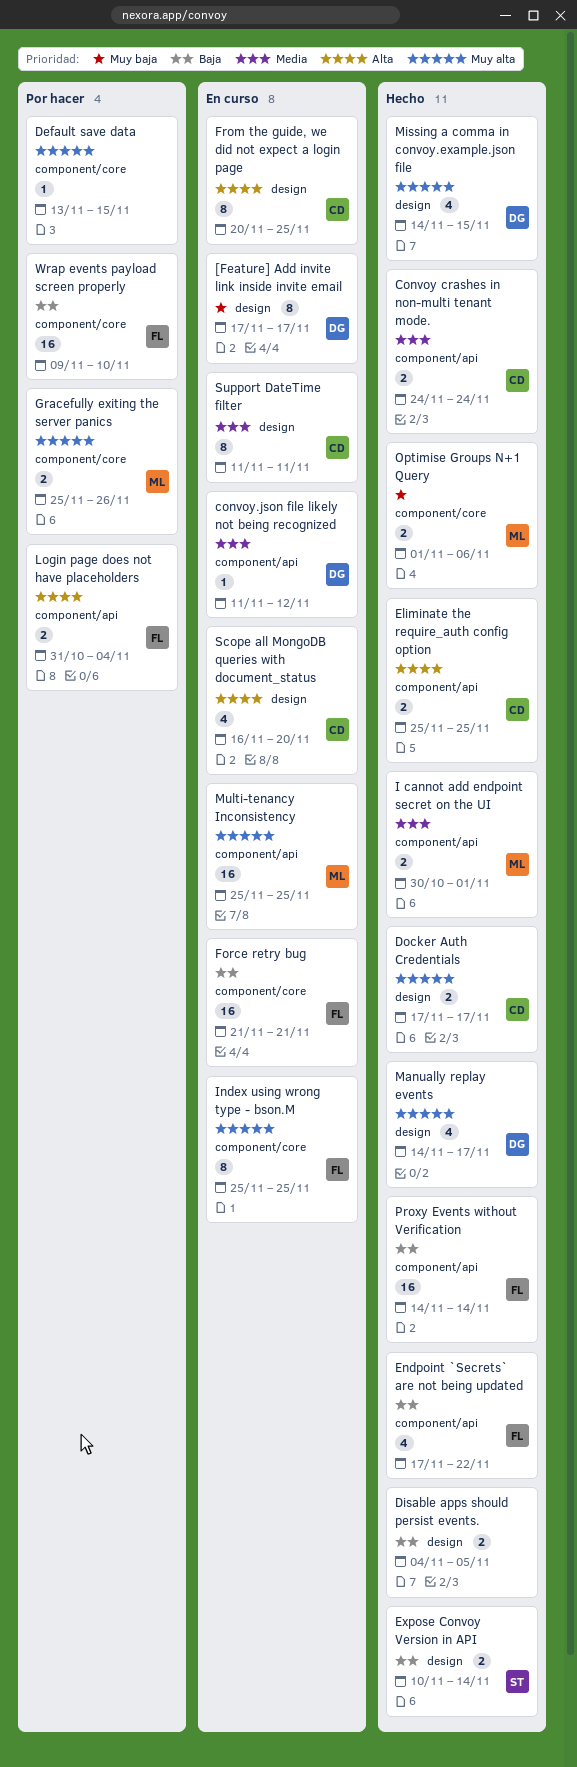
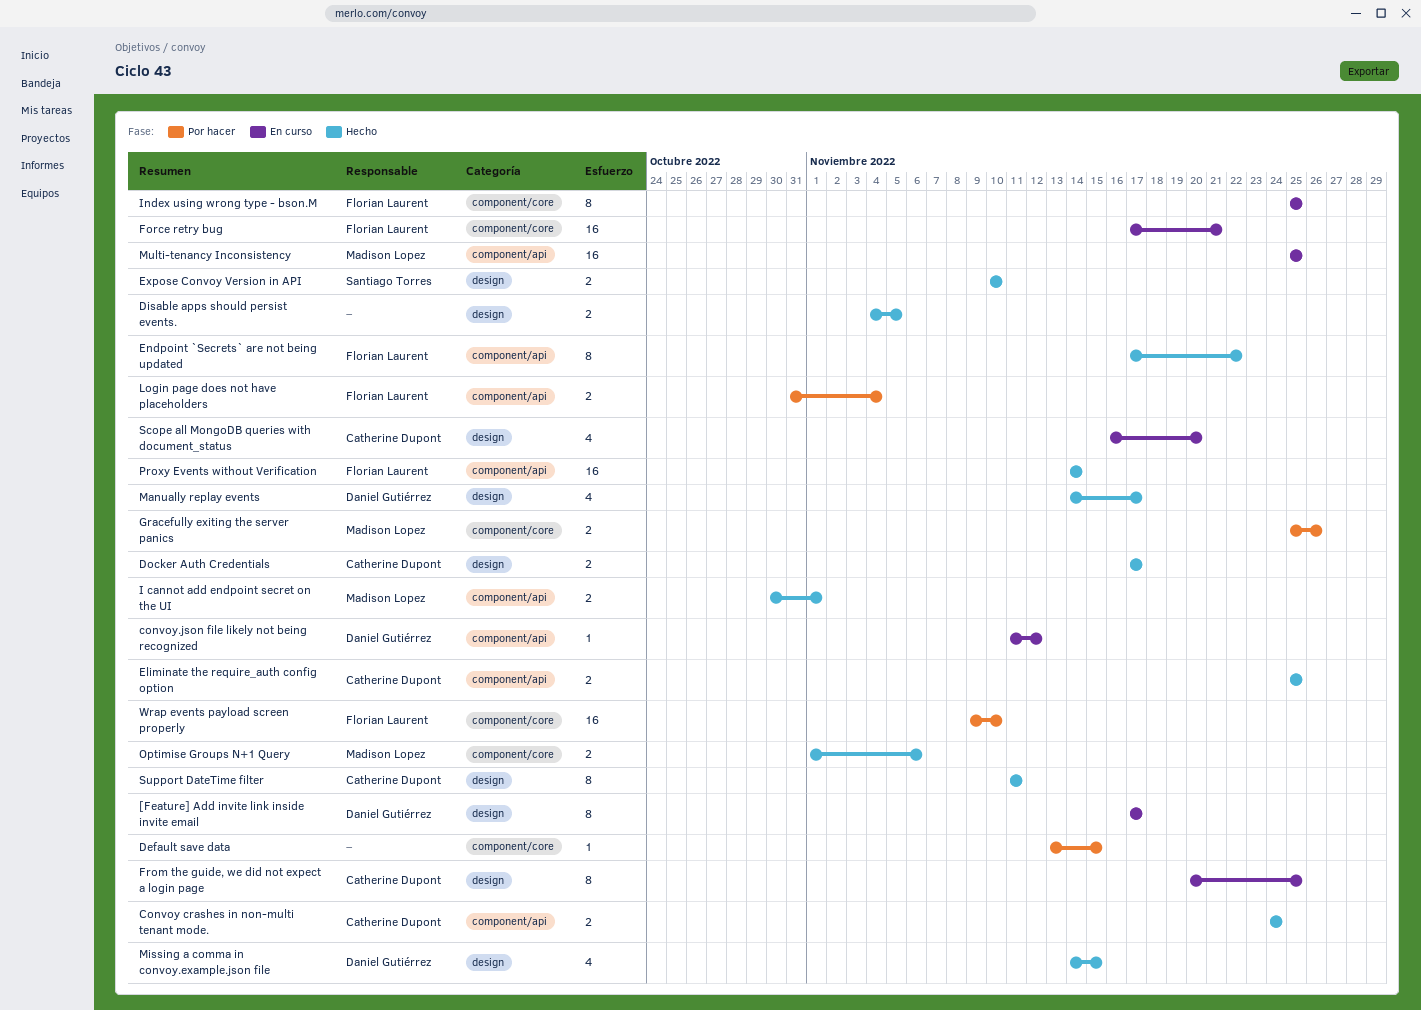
Endpoint `Secrets` are not being updated, estimate: 4 -> 8
Expose Convoy Version in API, due: Nov 14 -> Nov 10
Force retry bug, start: Nov 21 -> Nov 17
Support DateTime filter, status: En curso -> Hecho

